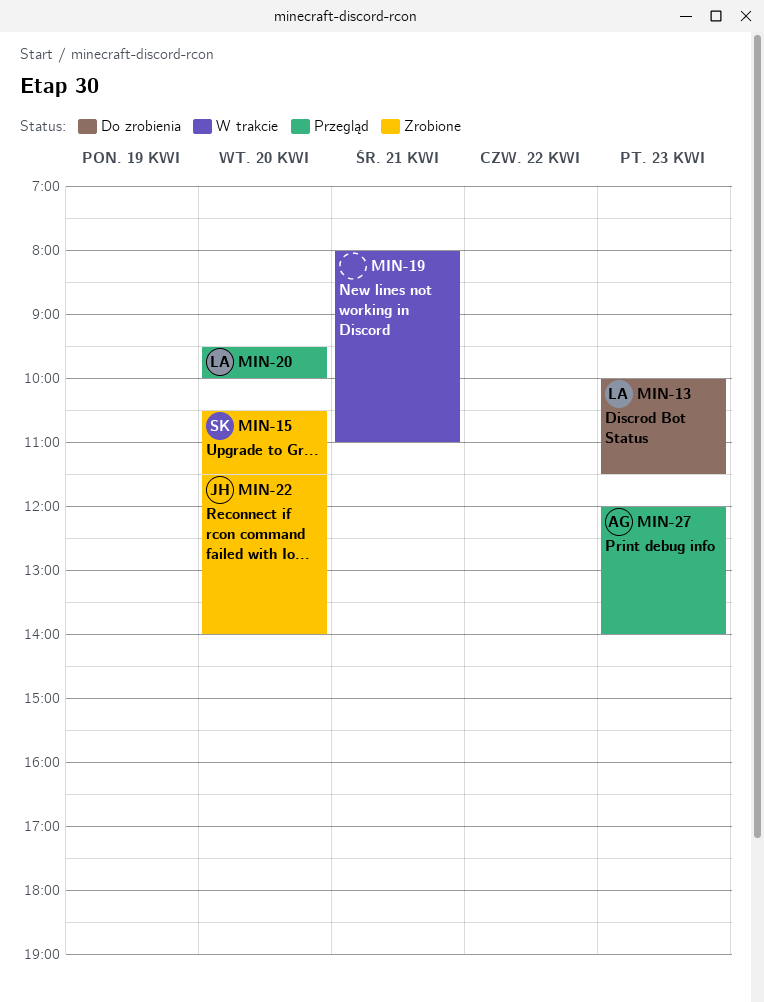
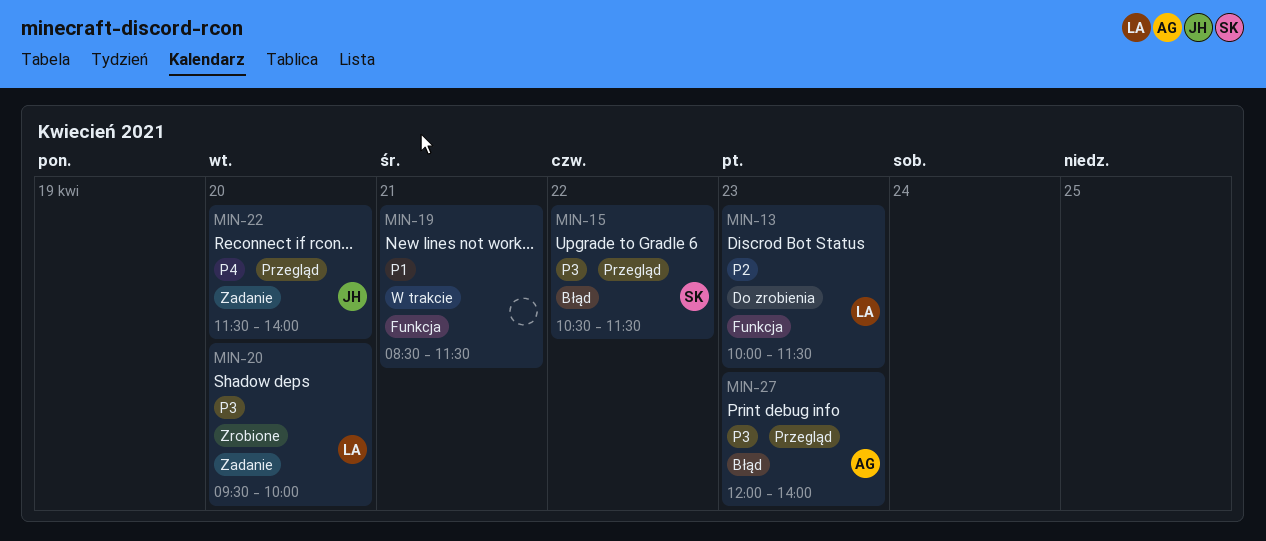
MIN-15, status: Zrobione -> Przegląd
MIN-15, day: Apr 20 -> Apr 22
MIN-19, begins: 08:00 -> 08:30
MIN-19, ends: 11:00 -> 11:30
MIN-20, status: Przegląd -> Zrobione
MIN-22, status: Zrobione -> Przegląd

